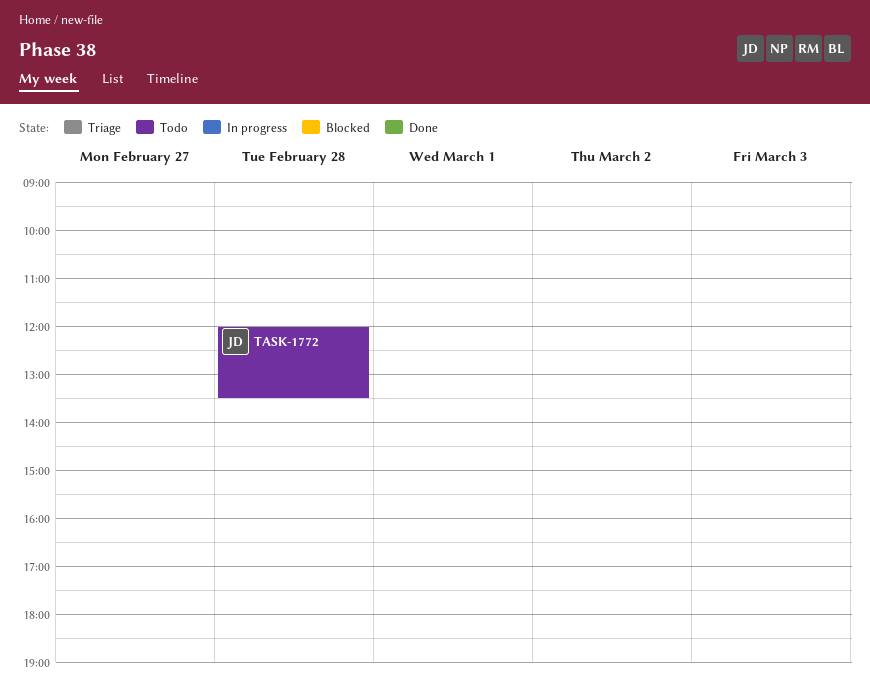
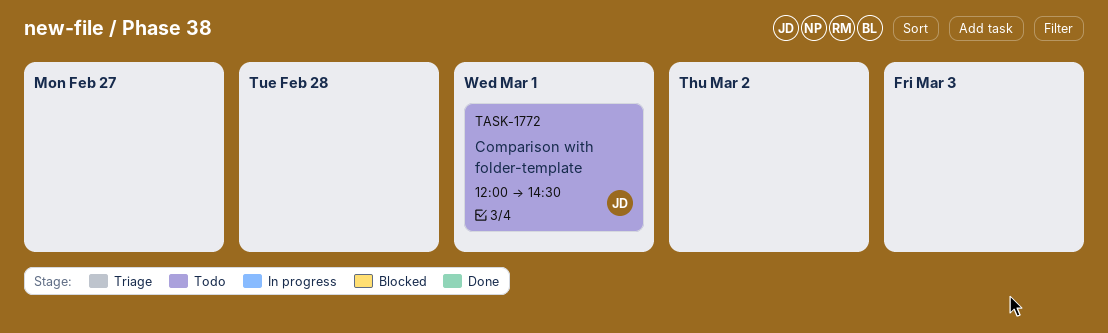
TASK-1772, day: Feb 28 -> Mar 1
TASK-1772, ends: 13:30 -> 14:30

